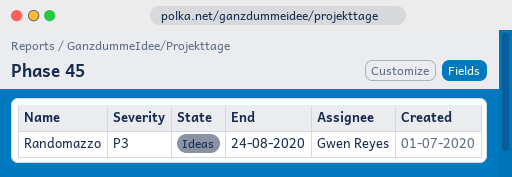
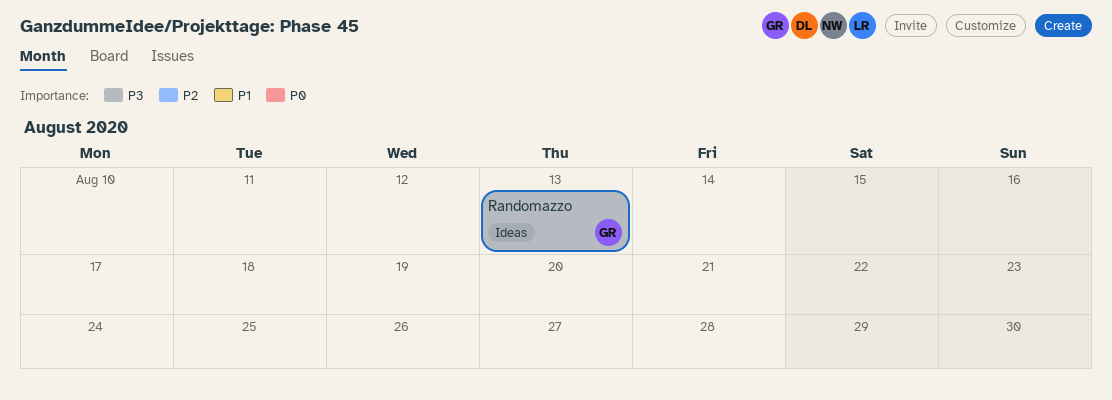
Randomazzo, due: Aug 24 -> Aug 13

